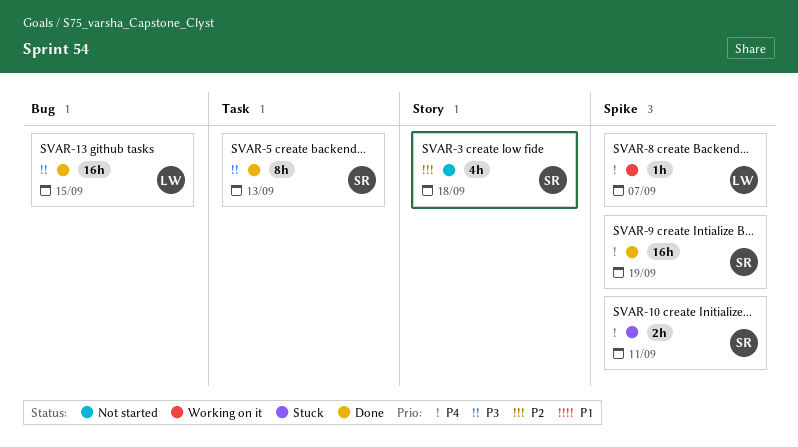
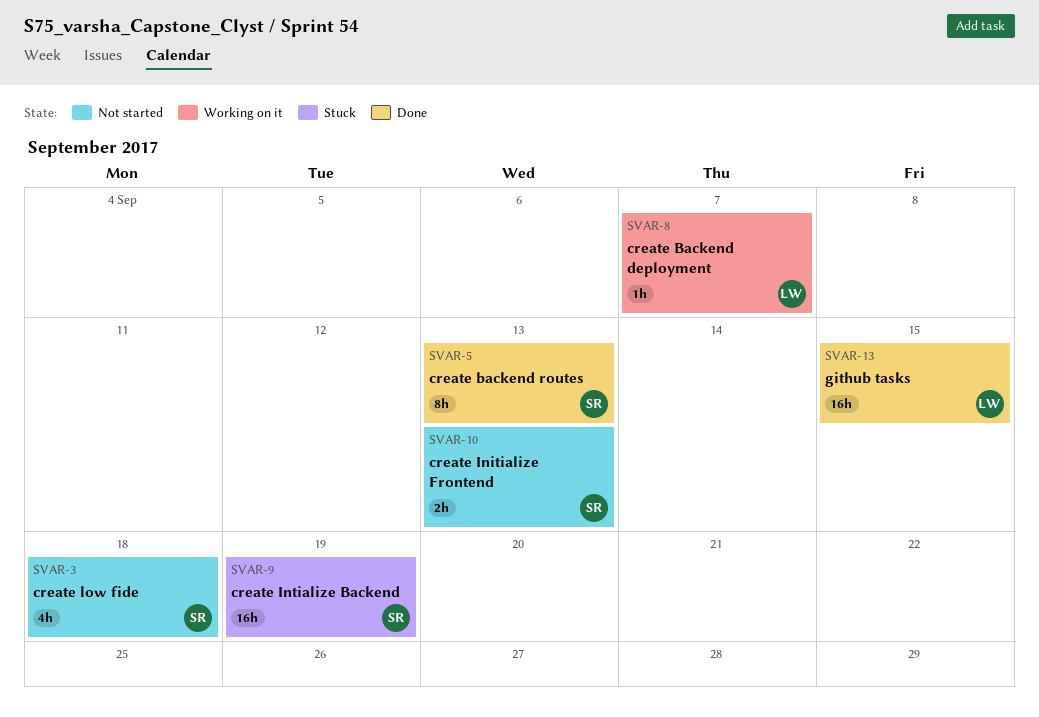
SVAR-9, status: Done -> Stuck
SVAR-10, status: Stuck -> Not started
SVAR-10, due: Sep 11 -> Sep 13

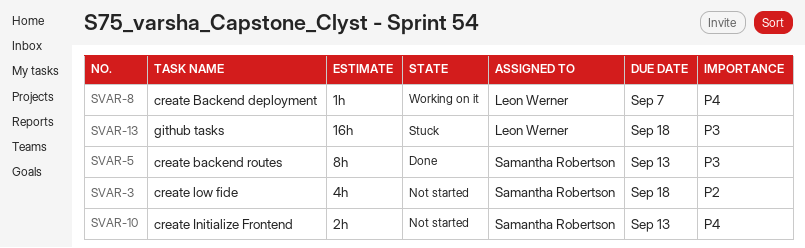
SVAR-9: present -> none
SVAR-13, status: Done -> Stuck
SVAR-13, due: Sep 15 -> Sep 18

